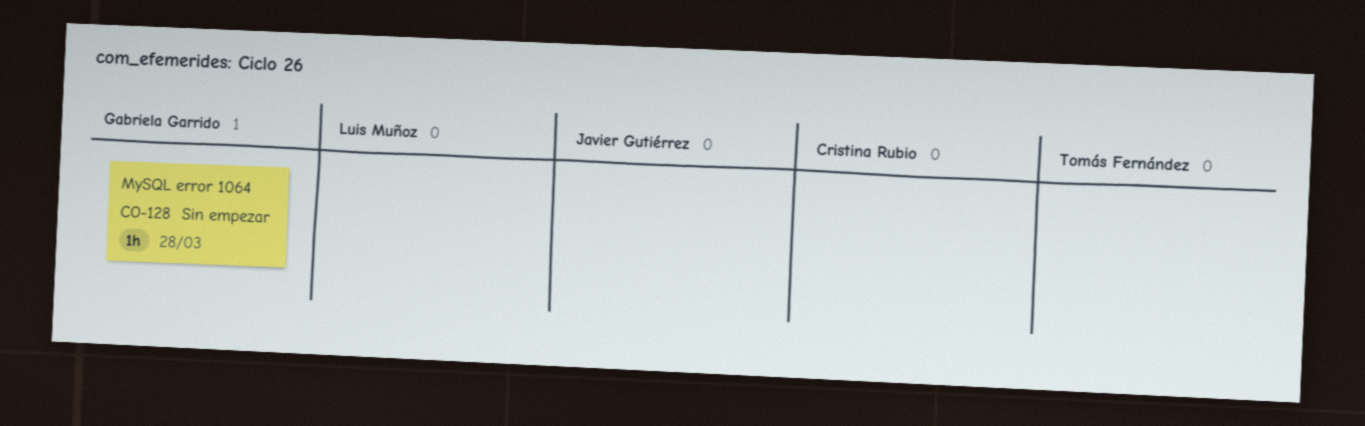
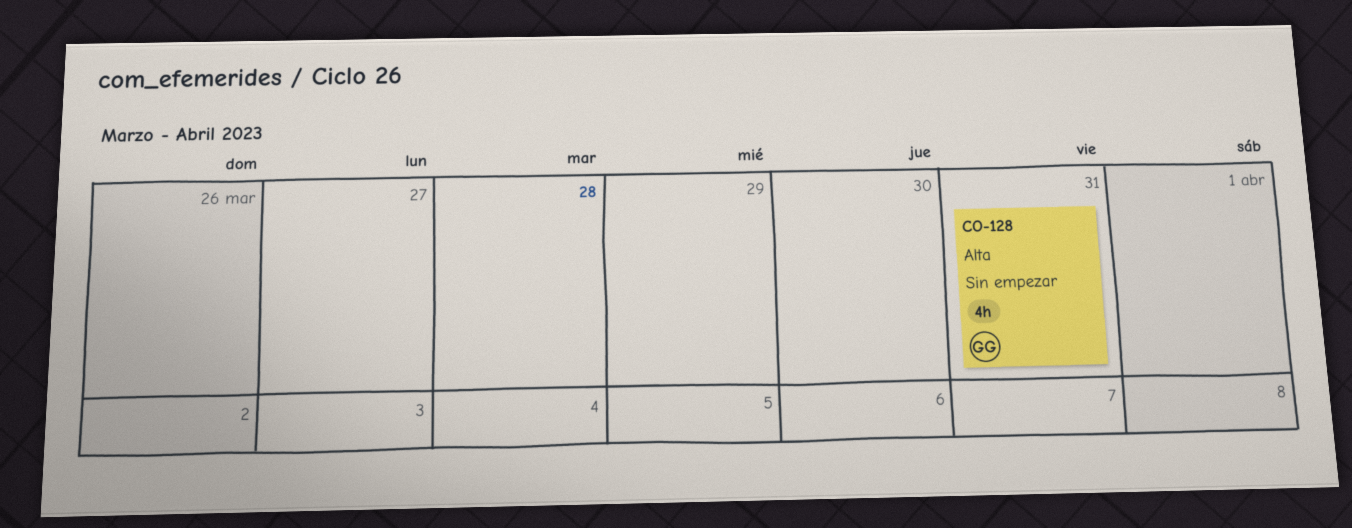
CO-128, estimate: 1h -> 4h
CO-128, due: Mar 28 -> Mar 31

